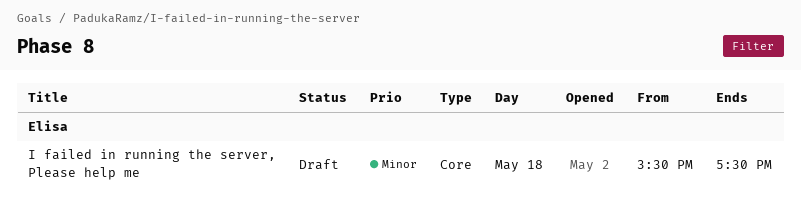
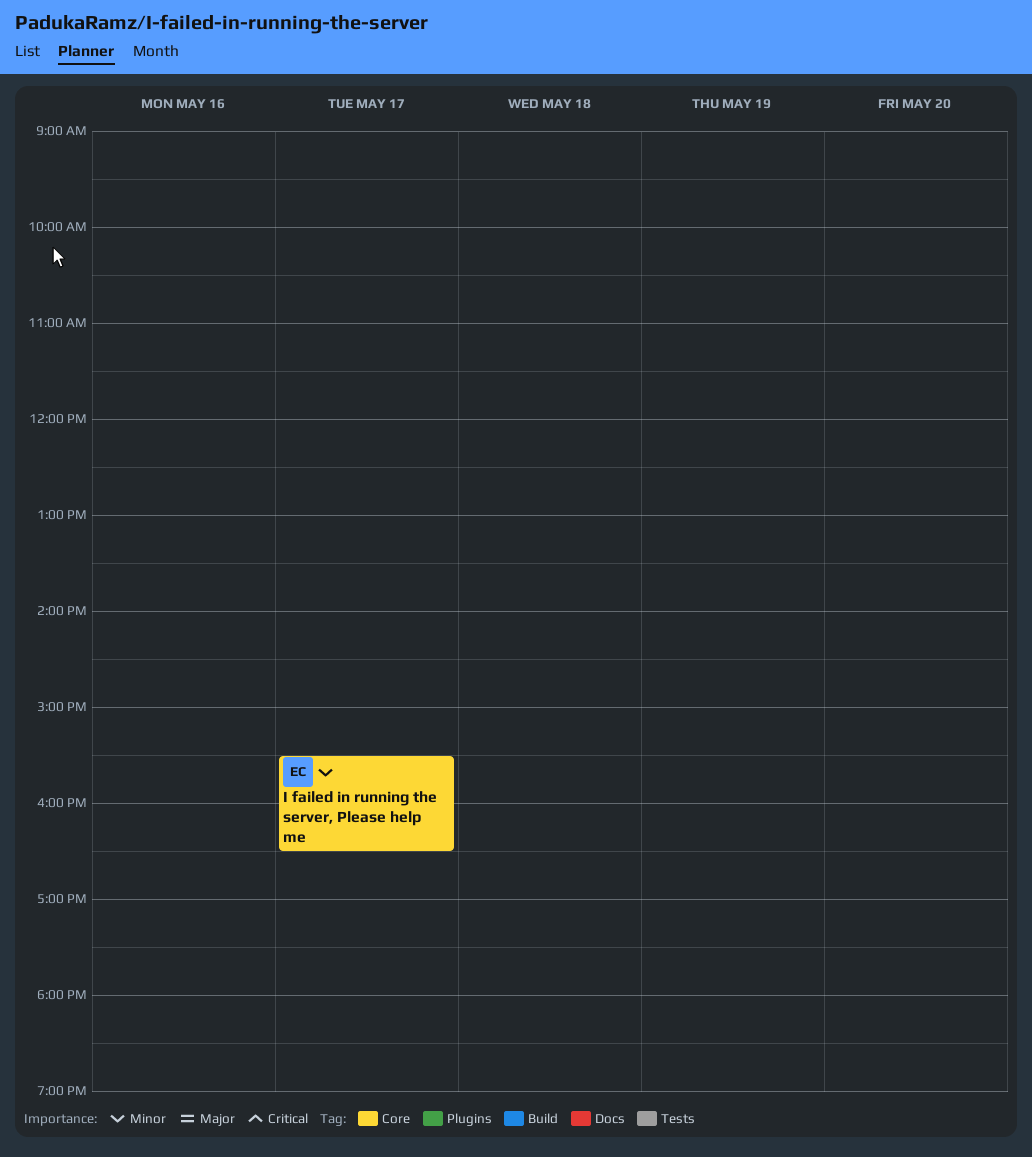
I failed in running the server, Please help me, day: May 18 -> May 17
I failed in running the server, Please help me, ends: 17:30 -> 16:30

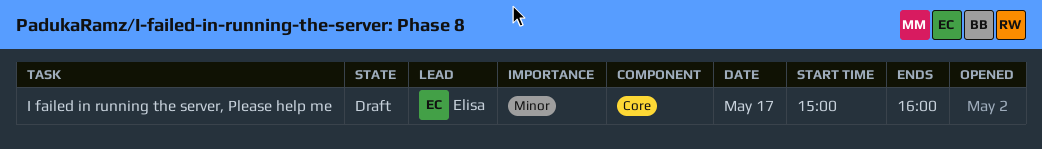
I failed in running the server, Please help me, begins: 15:30 -> 15:00
I failed in running the server, Please help me, ends: 16:30 -> 16:00

